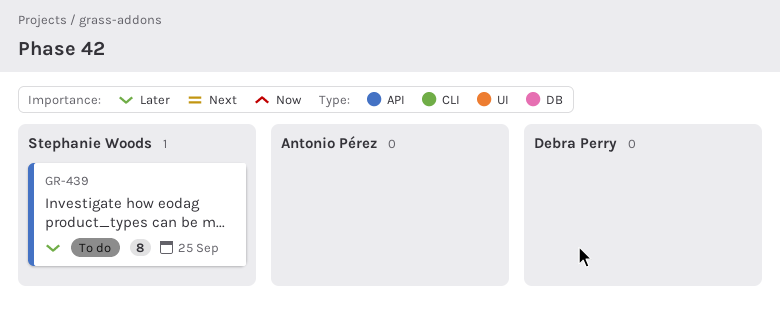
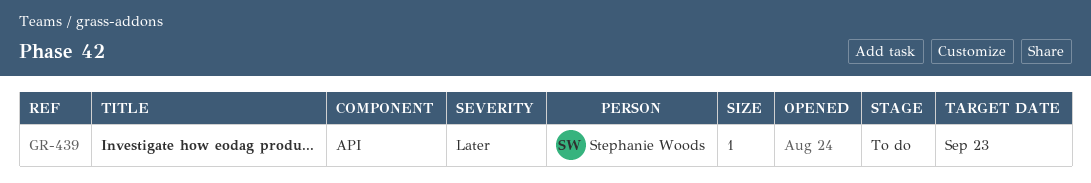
GR-439, estimate: 8 -> 1
GR-439, due: Sep 25 -> Sep 23

